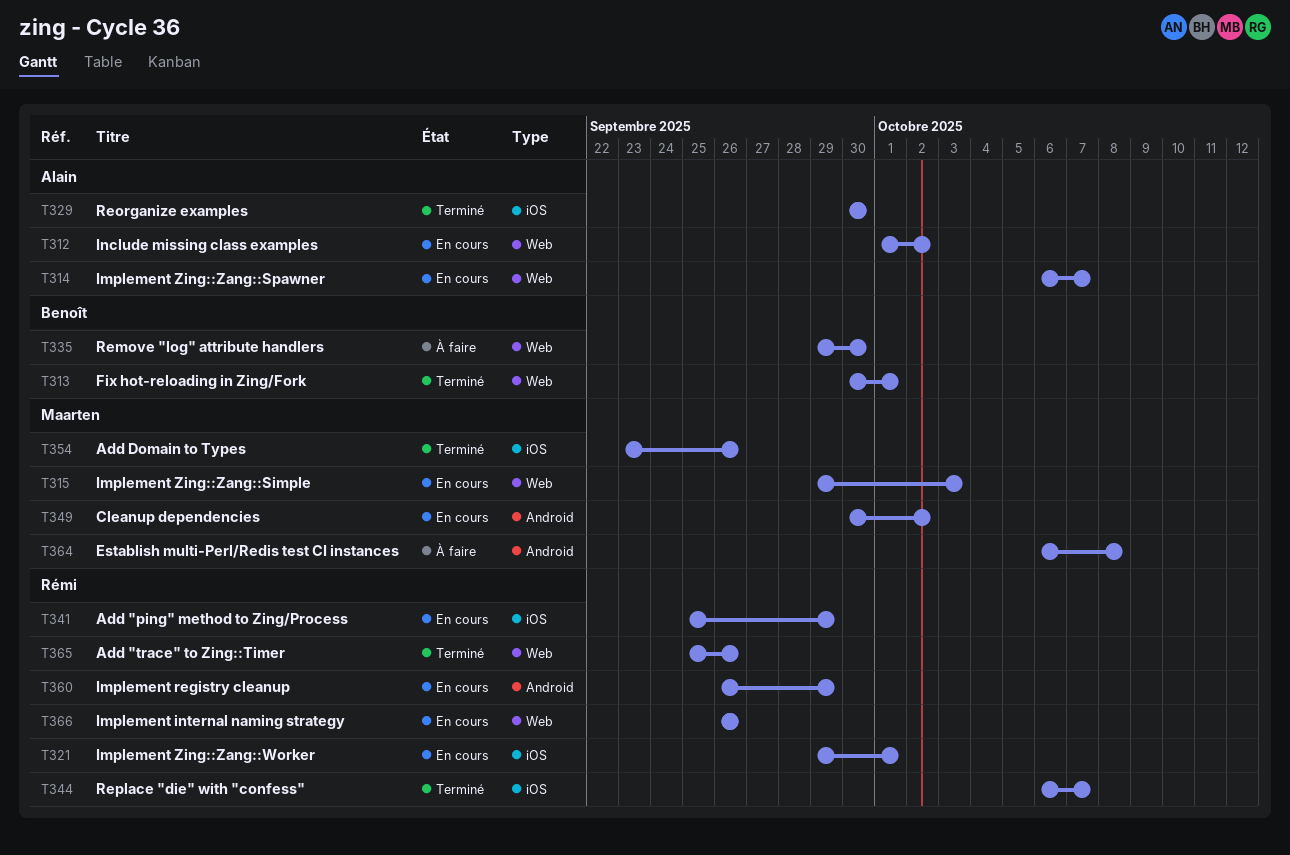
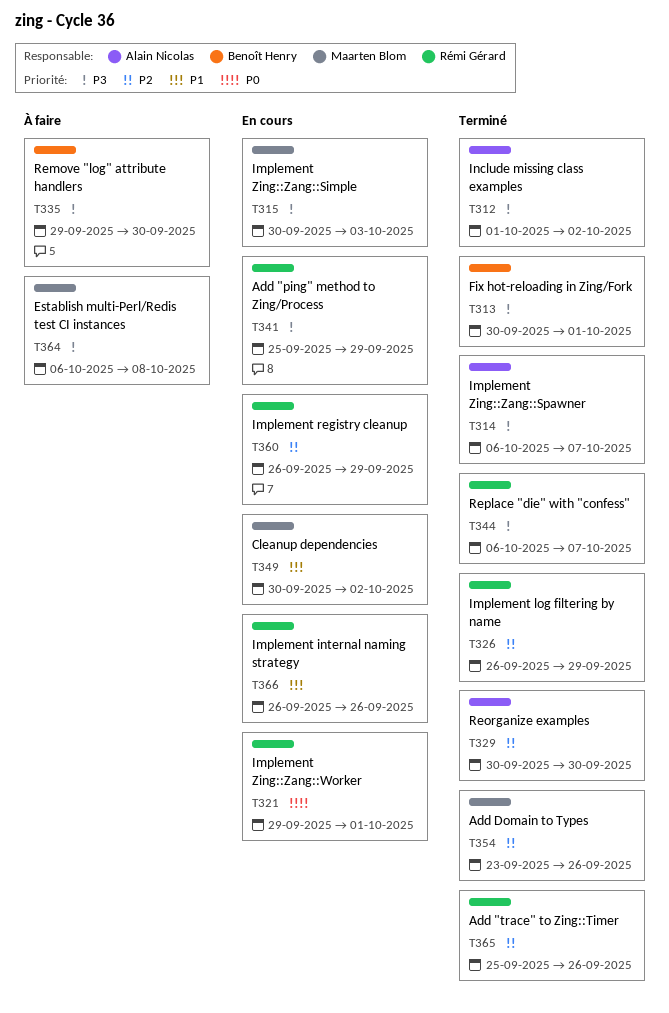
T312, status: En cours -> Terminé
T314, status: En cours -> Terminé
T315, start: Sep 29 -> Sep 30
T326: none -> present

